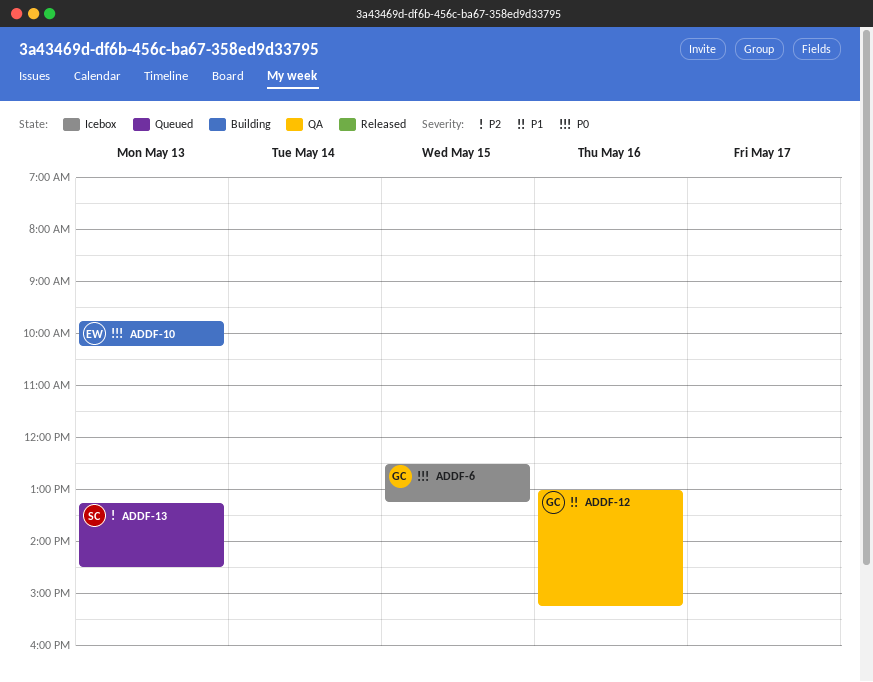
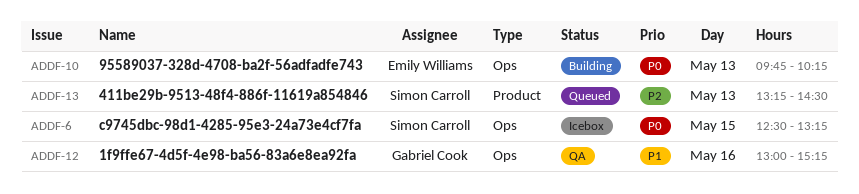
ADDF-6, owner: Gabriel Cook -> Simon Carroll

